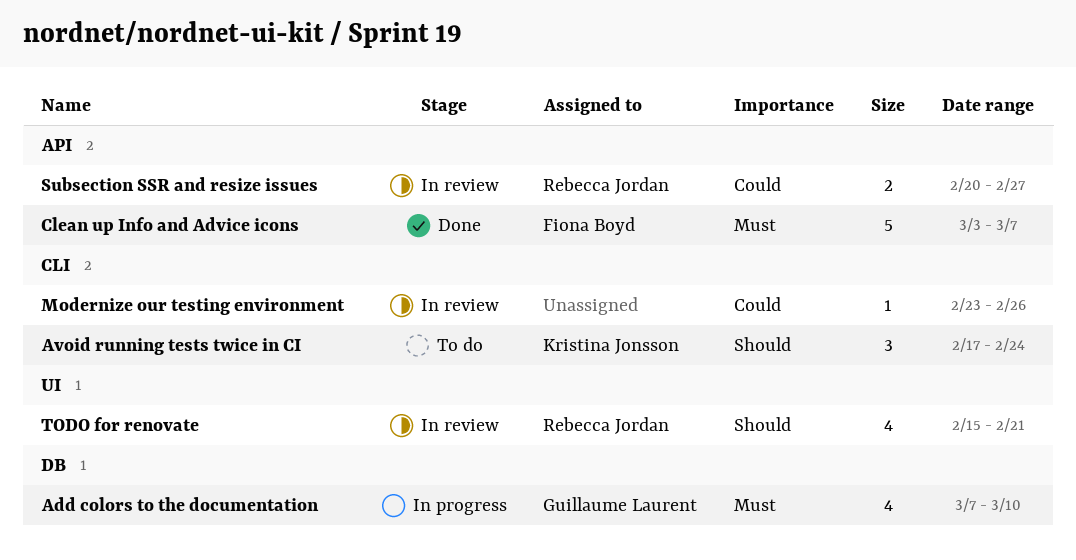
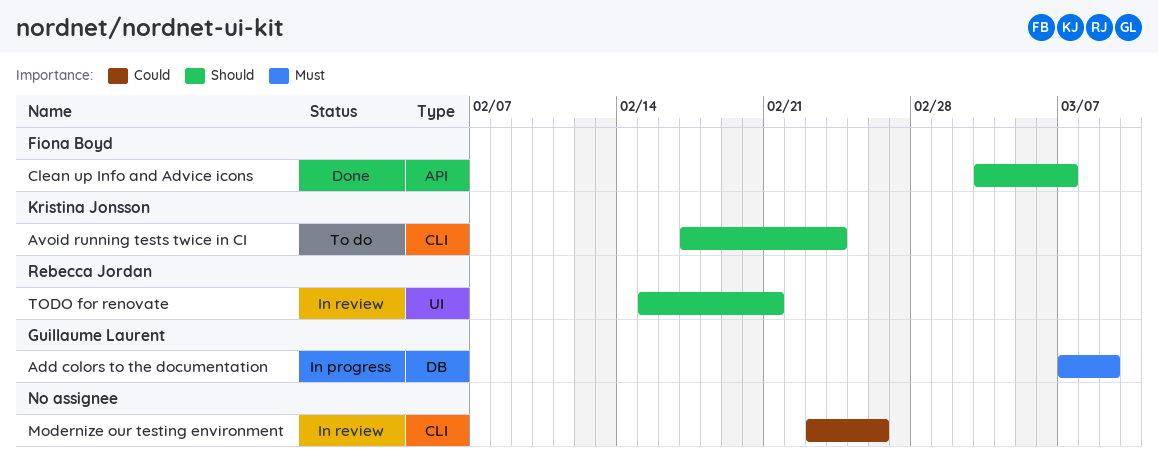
Add colors to the documentation, due: Mar 10 -> Mar 9
Clean up Info and Advice icons, priority: Must -> Should
Subsection SSR and resize issues: present -> none

